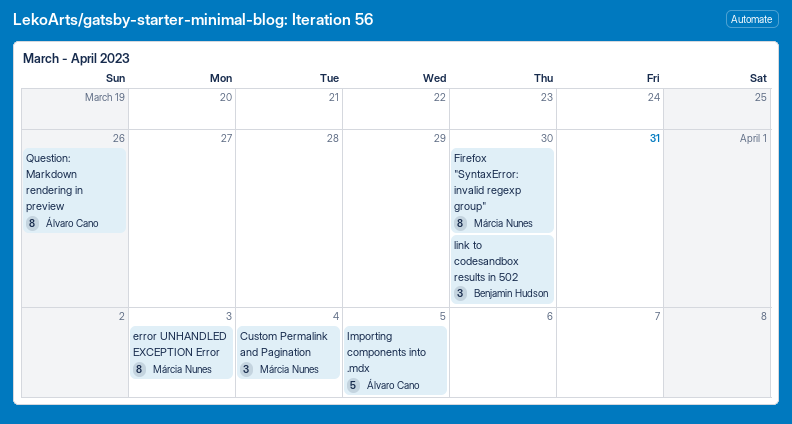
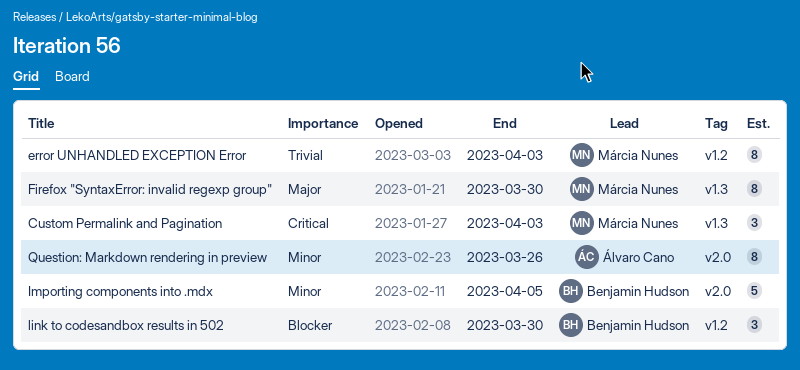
Custom Permalink and Pagination, due: Apr 4 -> Apr 3
Importing components into .mdx, owner: Álvaro Cano -> Benjamin Hudson

